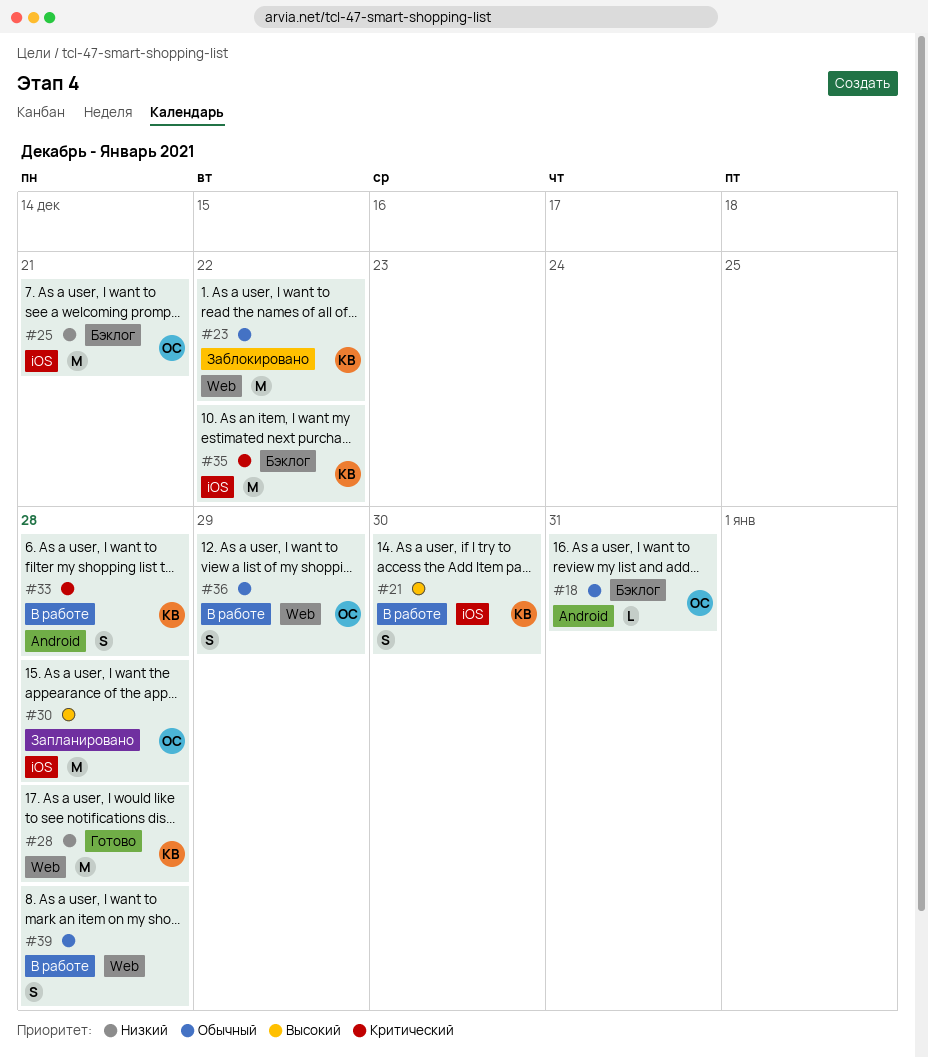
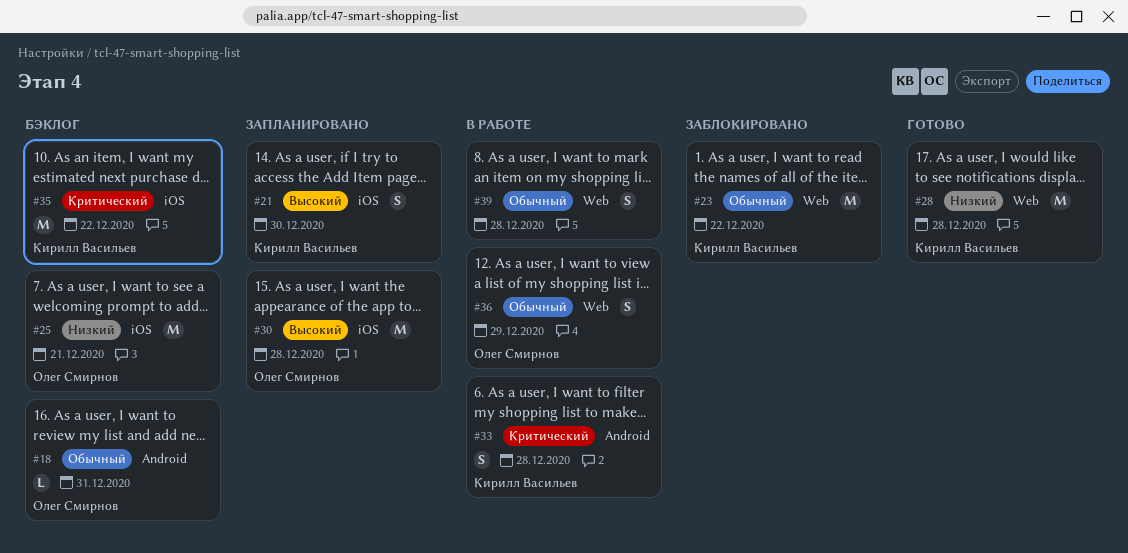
#21, status: В работе -> Запланировано

